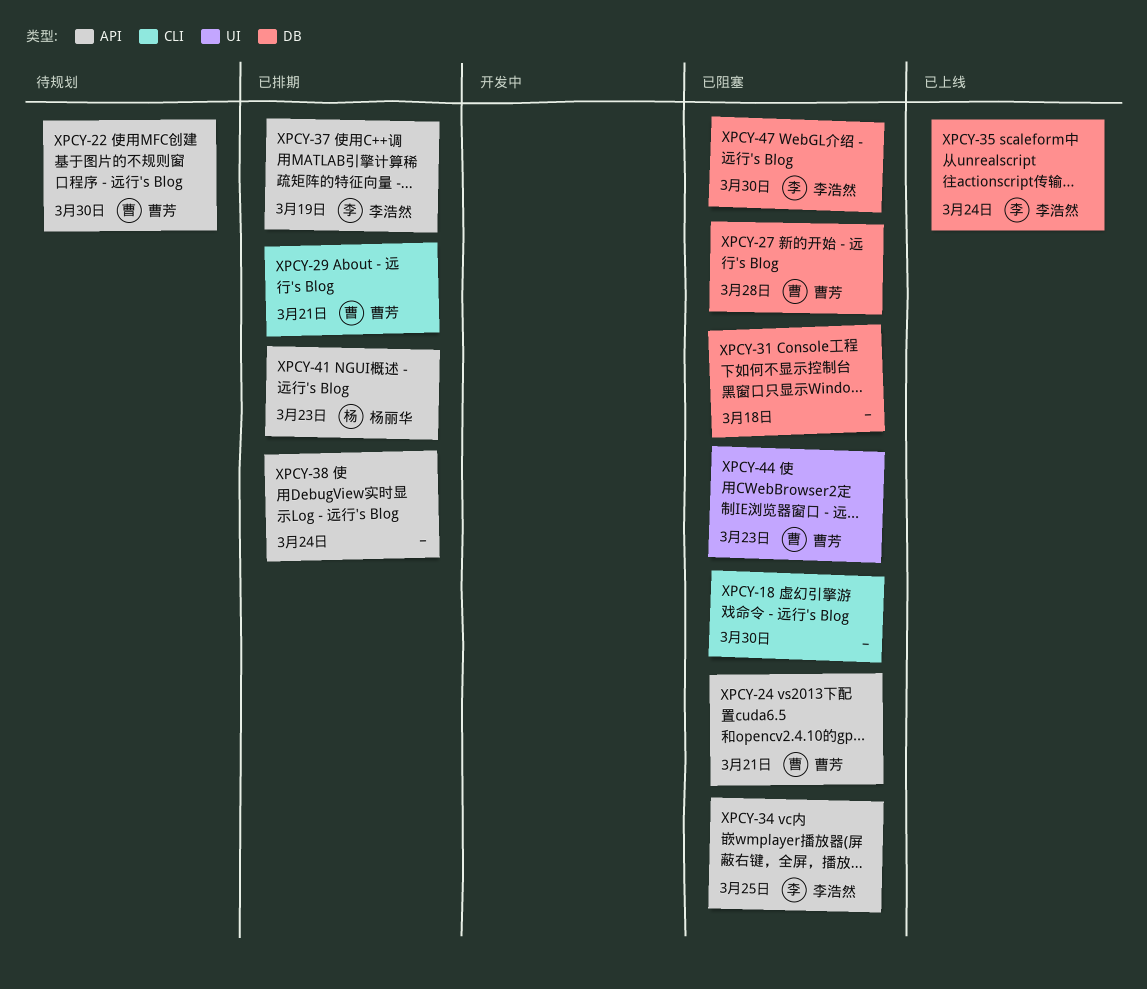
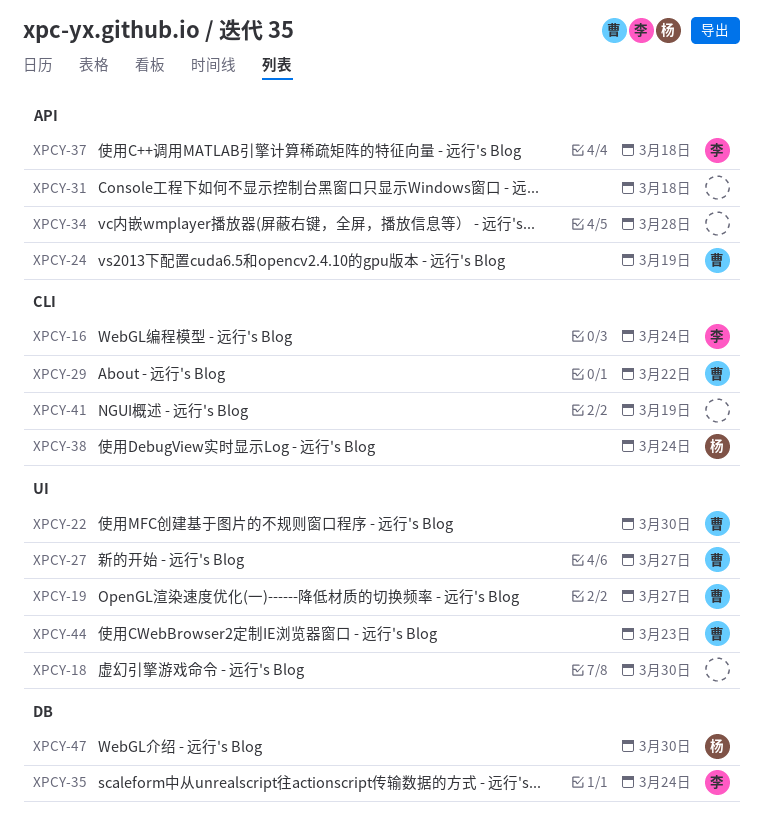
XPCY-16: none -> present
XPCY-18, label: CLI -> UI
XPCY-19: none -> present
XPCY-22, label: API -> UI
XPCY-24, due: Mar 21 -> Mar 19
XPCY-27, label: DB -> UI
XPCY-27, due: Mar 28 -> Mar 27
XPCY-29, due: Mar 21 -> Mar 22
XPCY-31, label: DB -> API
XPCY-34, owner: 李浩然 -> none
XPCY-34, due: Mar 25 -> Mar 28
XPCY-37, due: Mar 19 -> Mar 18
XPCY-38, owner: none -> 杨丽华
XPCY-38, label: API -> CLI
XPCY-41, owner: 杨丽华 -> none
XPCY-41, label: API -> CLI
XPCY-41, due: Mar 23 -> Mar 19
XPCY-47, owner: 李浩然 -> 杨丽华

